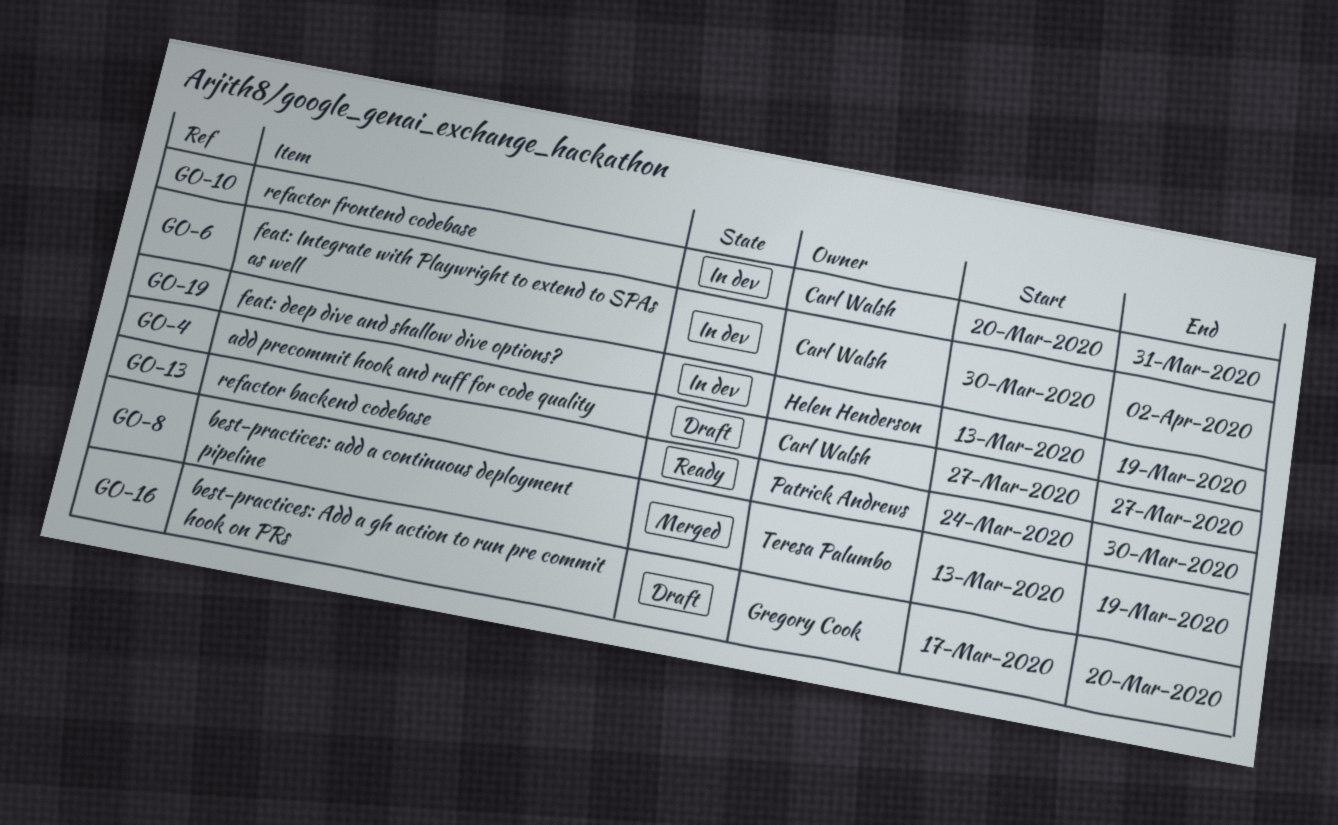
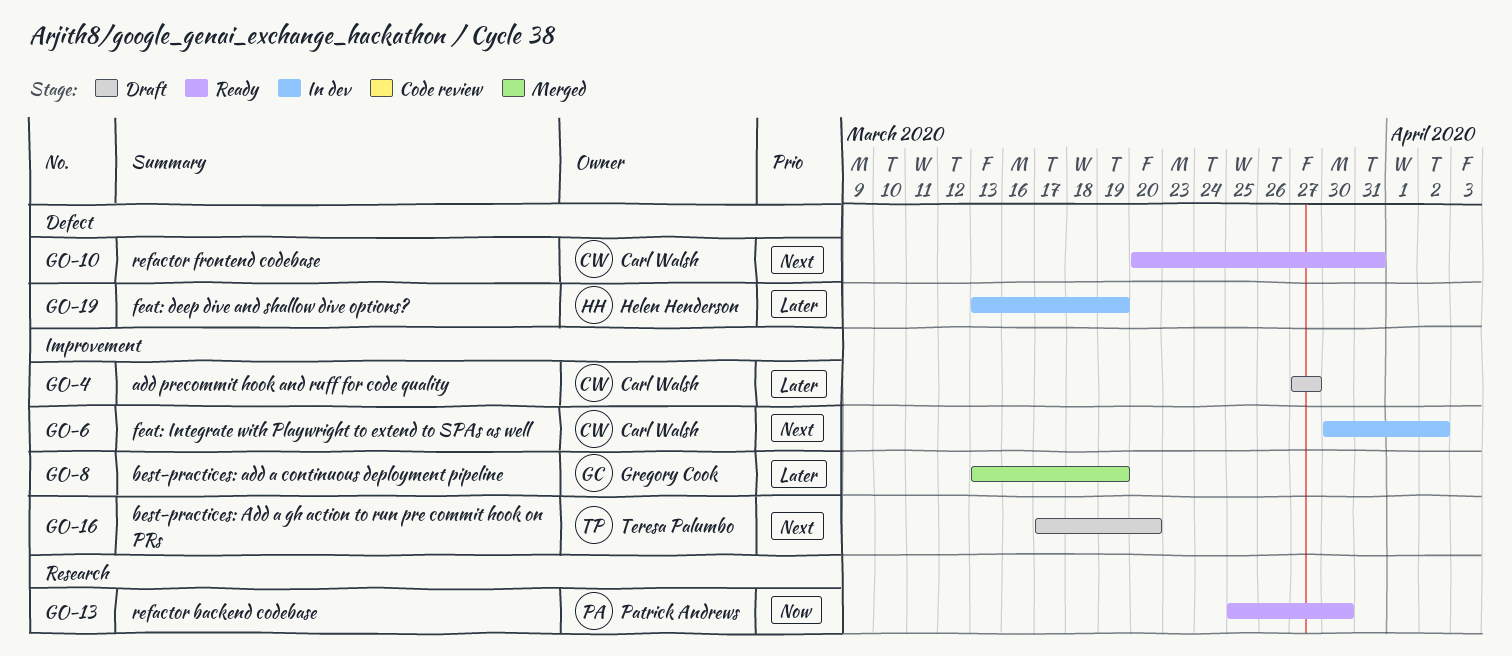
GO-8, owner: Teresa Palumbo -> Gregory Cook
GO-10, status: In dev -> Ready
GO-13, start: Mar 24 -> Mar 25
GO-16, owner: Gregory Cook -> Teresa Palumbo

